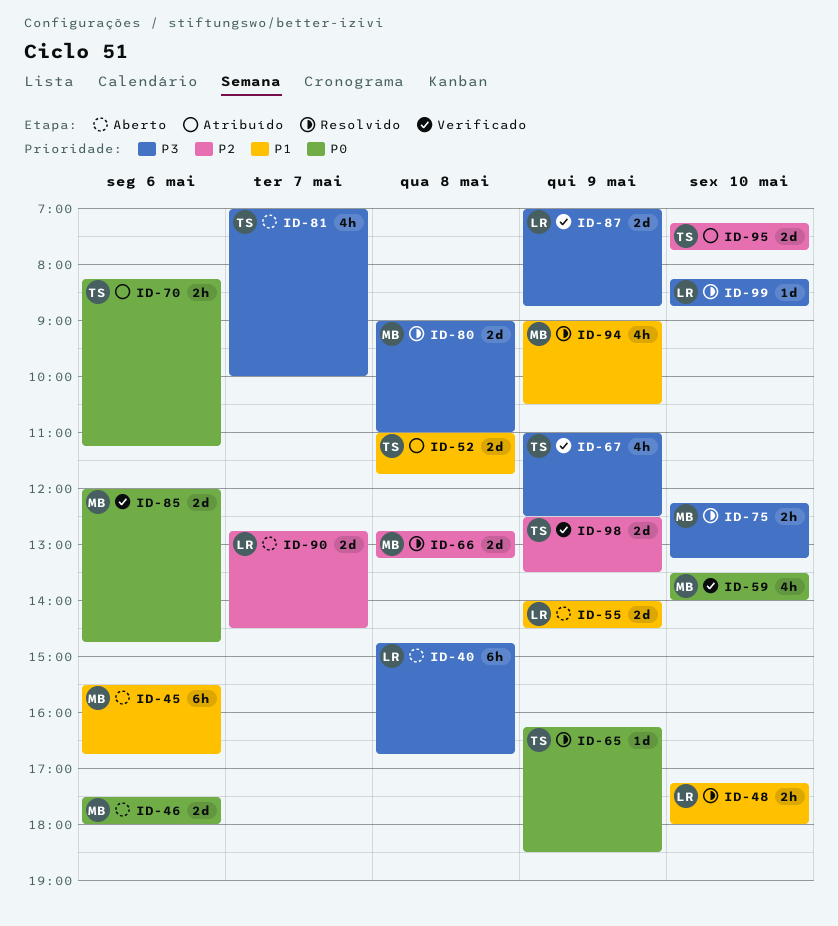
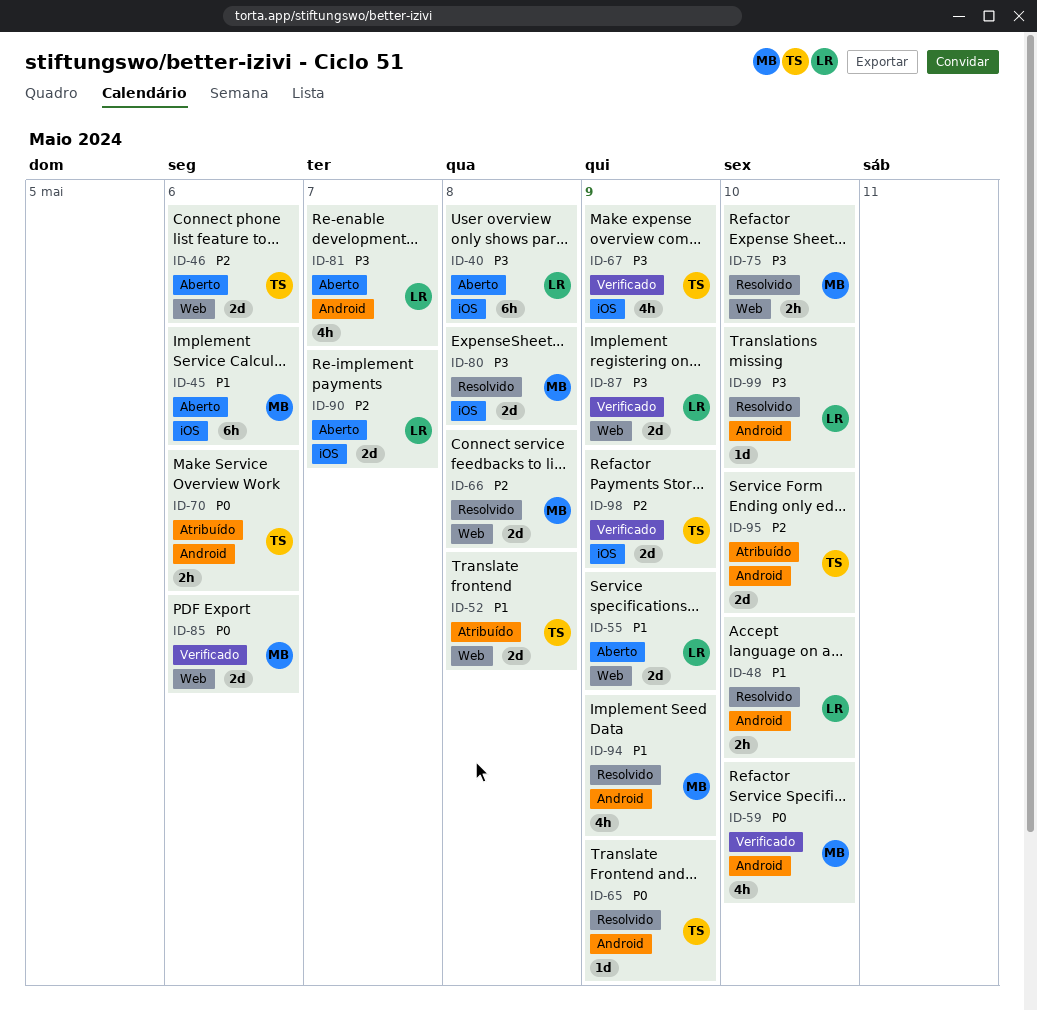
ID-46, owner: MB -> TS
ID-46, priority: P0 -> P2
ID-81, owner: TS -> LR

